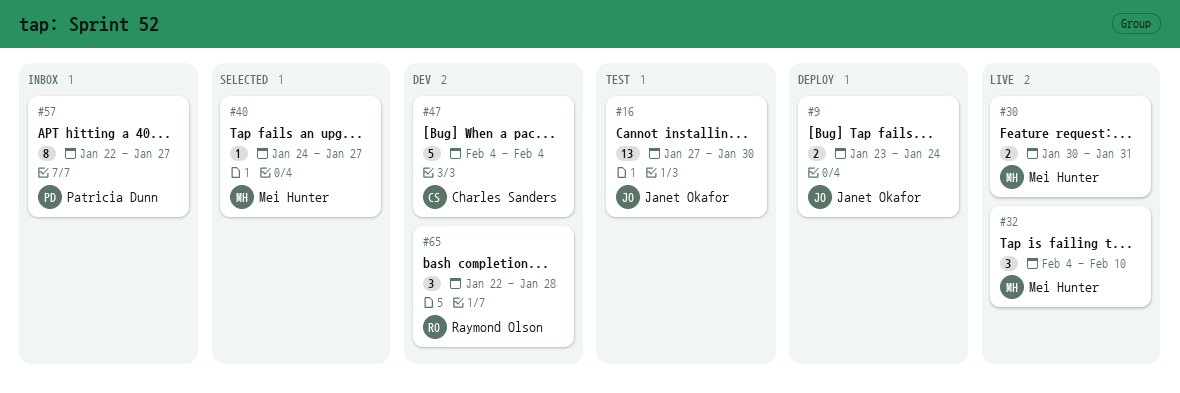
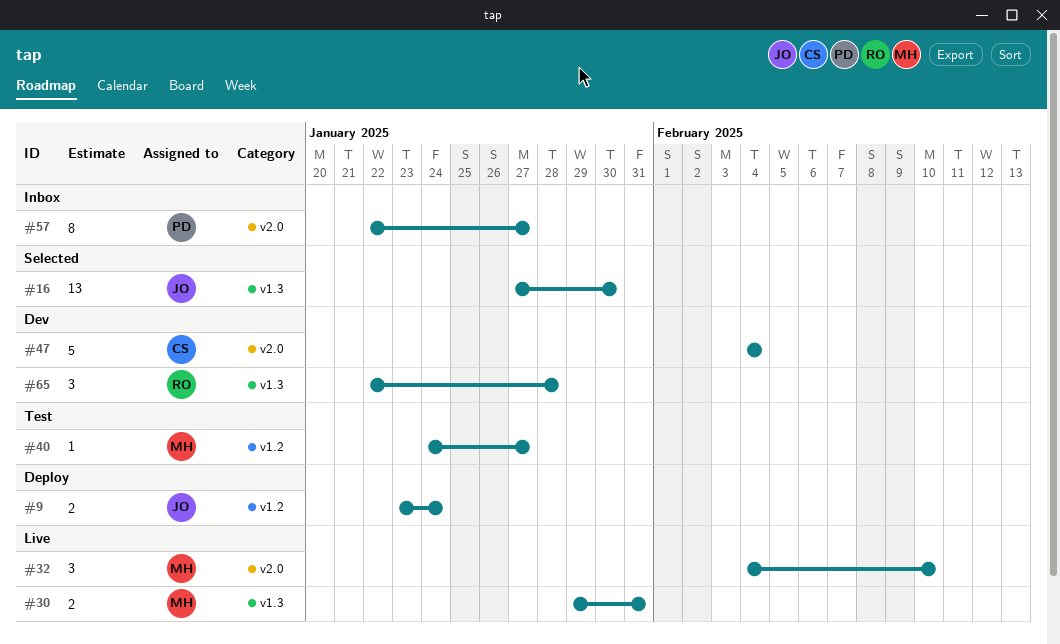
#16, status: Test -> Selected
#30, start: Jan 30 -> Jan 29
#40, status: Selected -> Test

